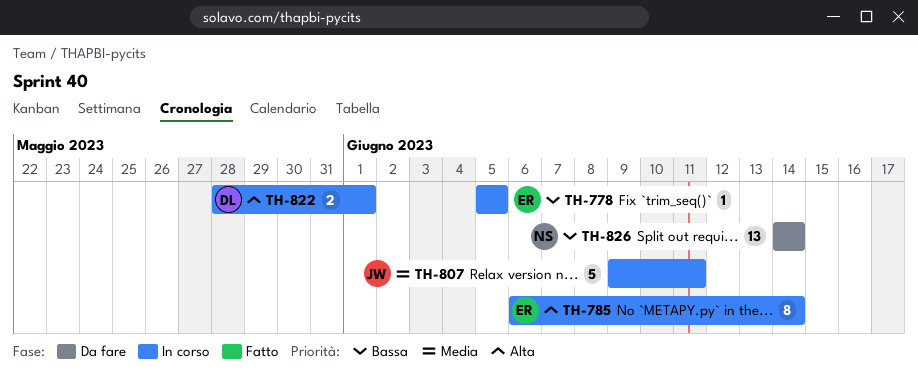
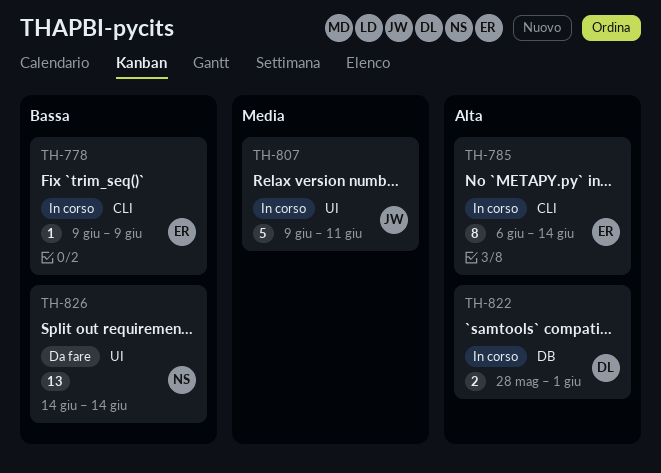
TH-778, start: Jun 5 -> Jun 9
TH-778, due: Jun 5 -> Jun 9

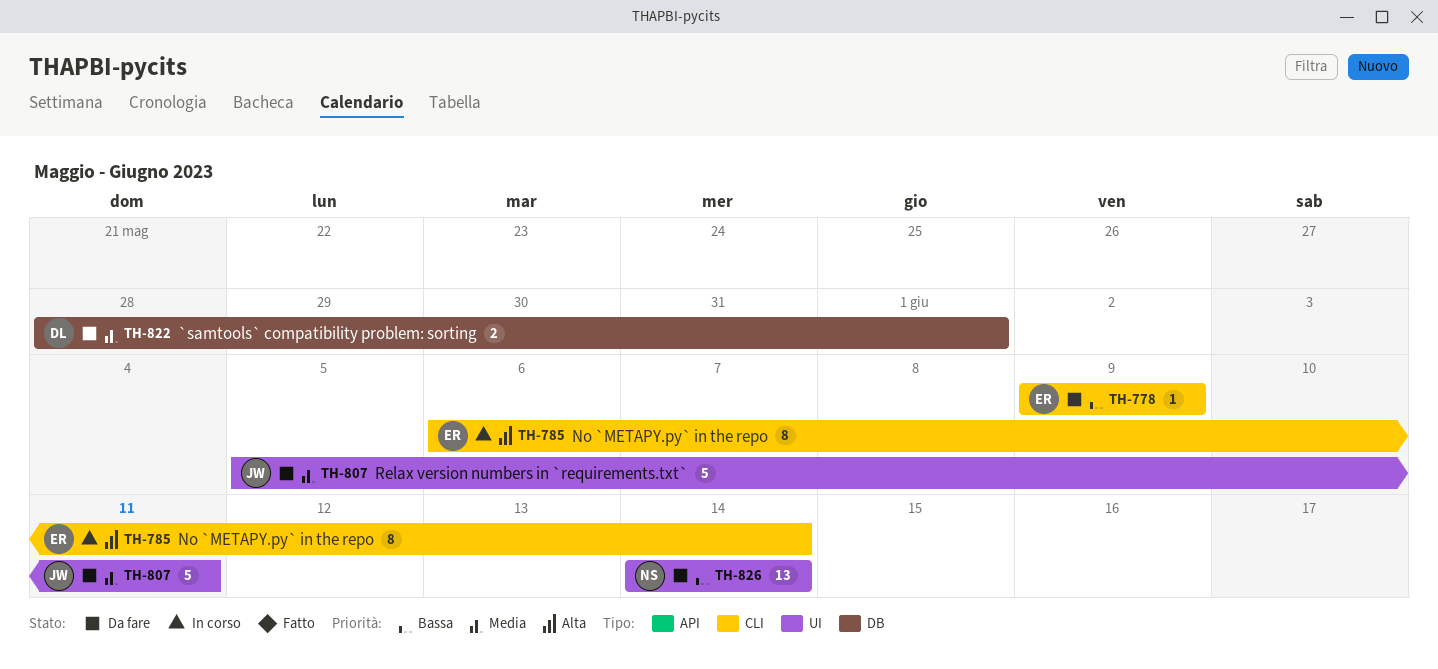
TH-778, status: In corso -> Da fare
TH-807, status: In corso -> Da fare
TH-807, start: Jun 9 -> Jun 5
TH-822, status: In corso -> Da fare
TH-822, priority: Alta -> Media

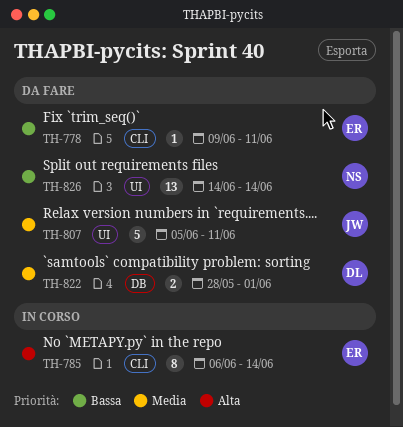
TH-778, due: Jun 9 -> Jun 11

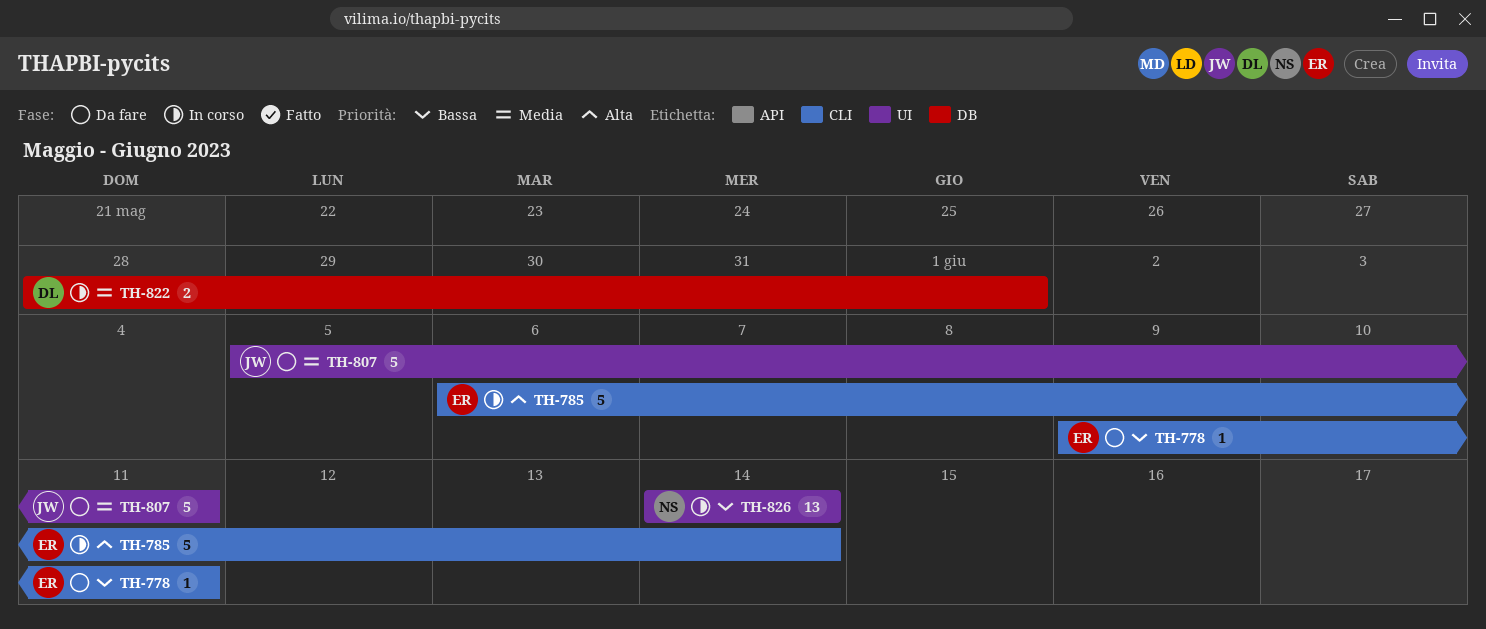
TH-785, estimate: 8 -> 5
TH-822, status: Da fare -> In corso
TH-826, status: Da fare -> In corso

